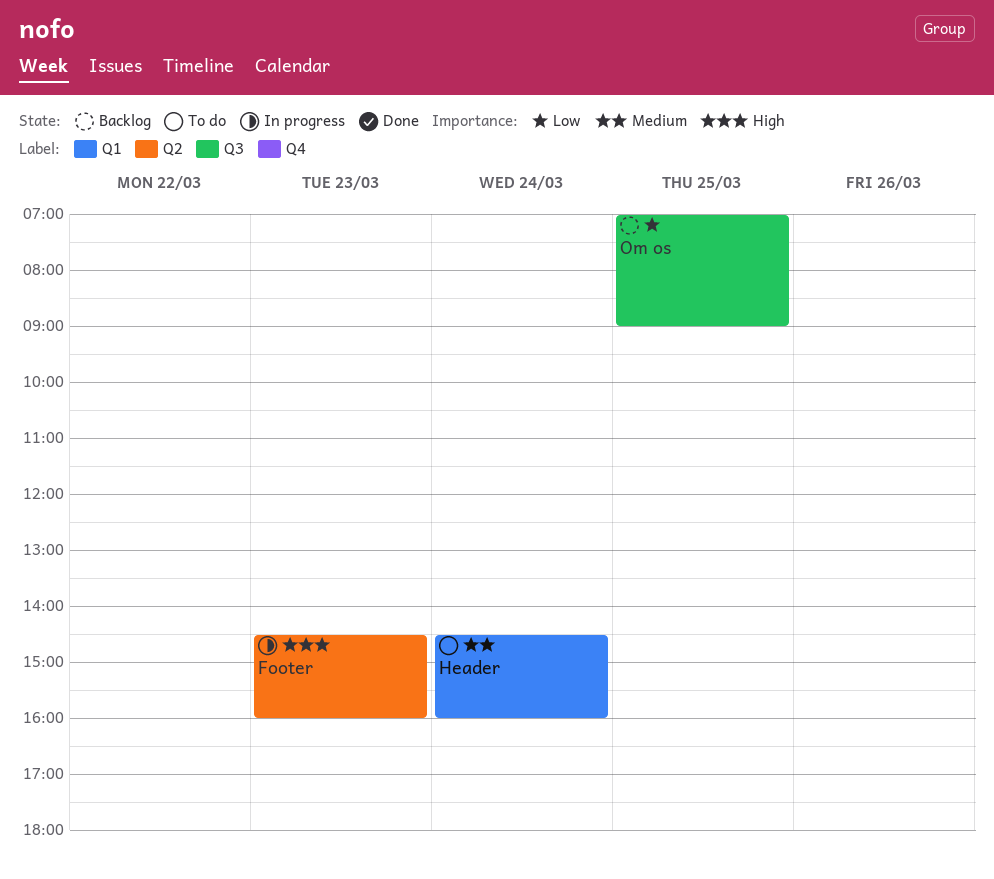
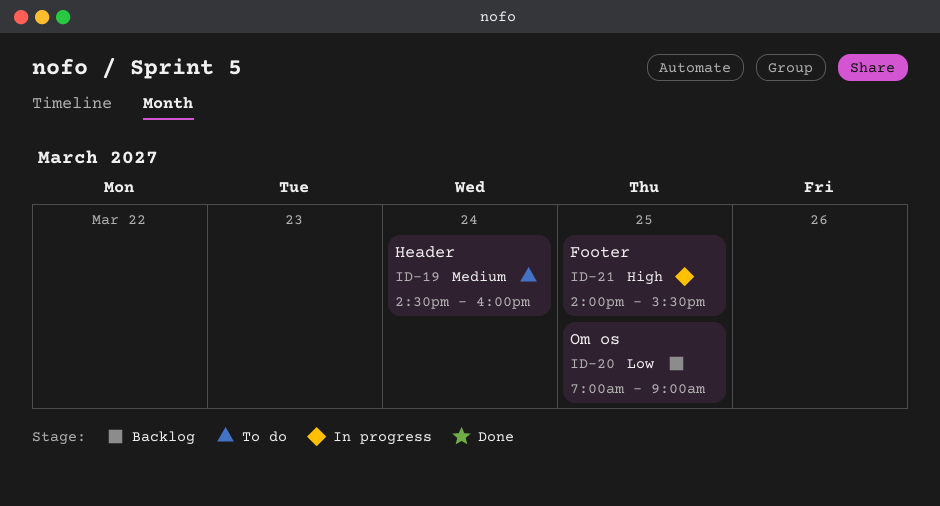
Footer, day: Mar 23 -> Mar 25
Footer, begins: 14:30 -> 14:00
Footer, ends: 16:00 -> 15:30

